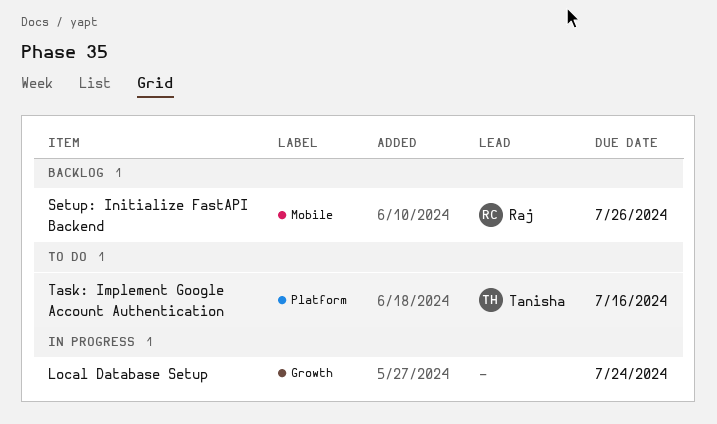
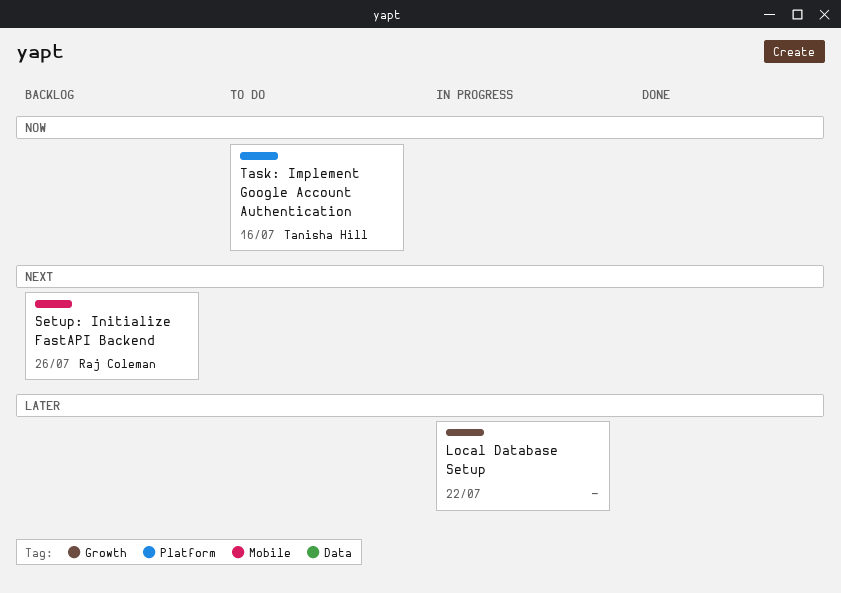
Local Database Setup, due: Jul 24 -> Jul 22

